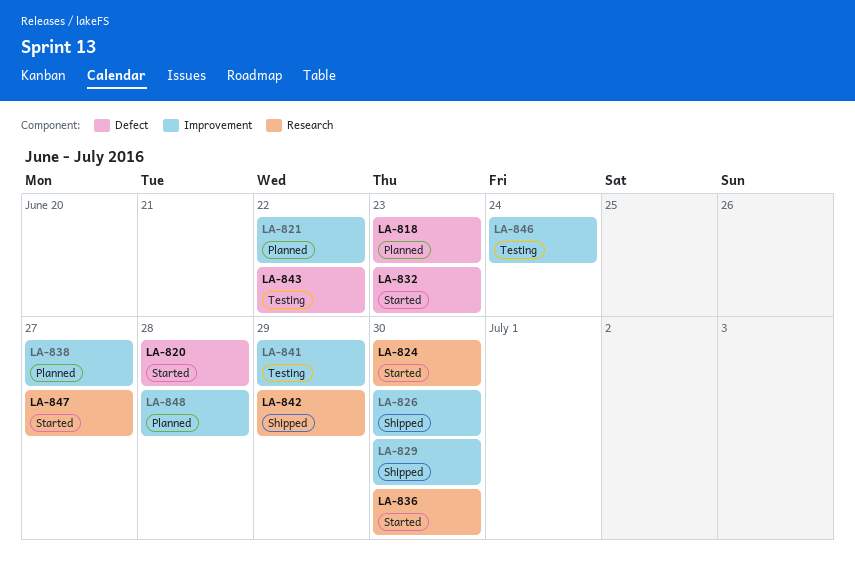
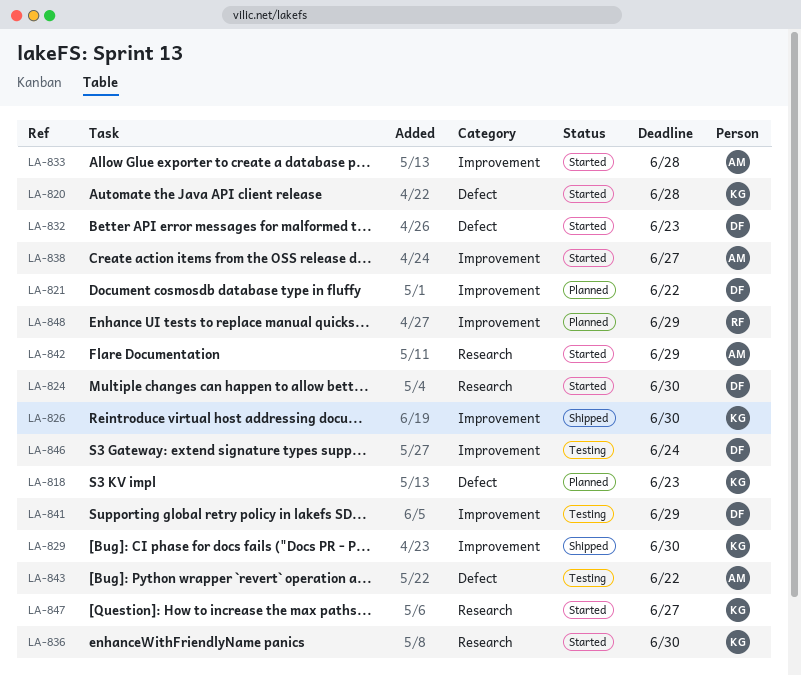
LA-833: none -> present
LA-838, status: Planned -> Started
LA-842, status: Shipped -> Started
LA-848, due: Jun 28 -> Jun 29

